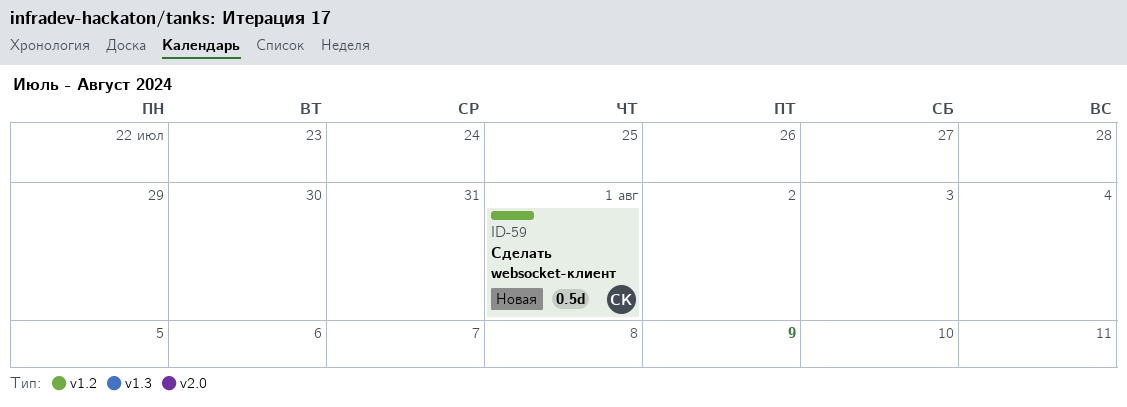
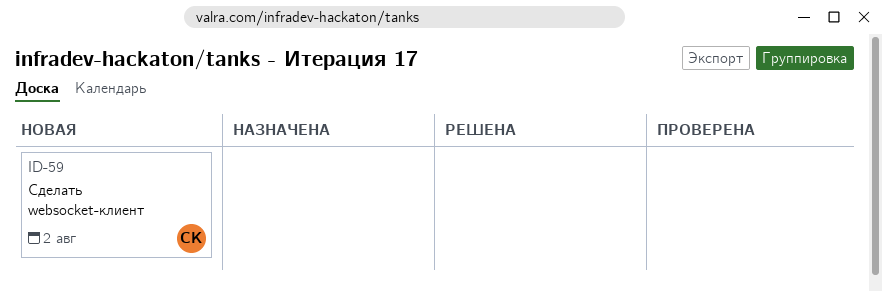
ID-59, due: Aug 1 -> Aug 2

